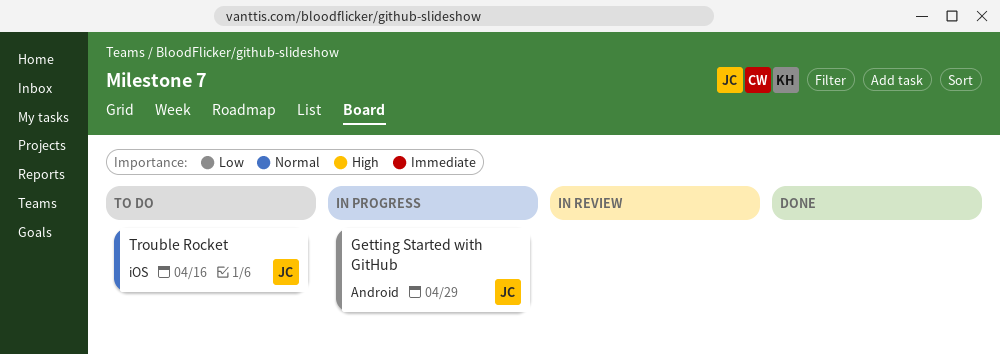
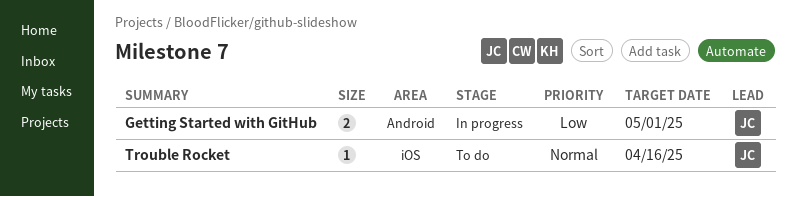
Getting Started with GitHub, due: Apr 29 -> May 1

